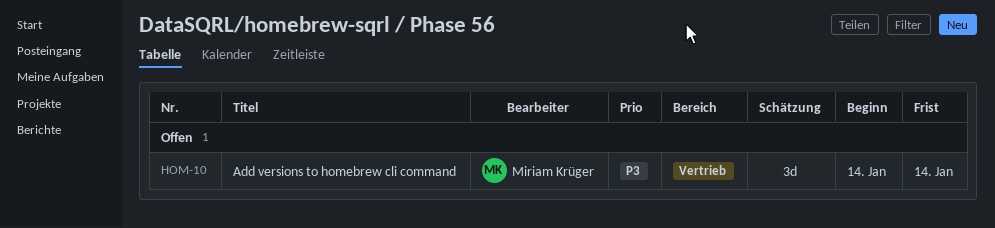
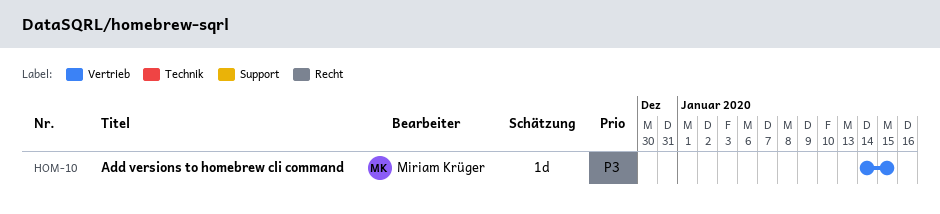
HOM-10, estimate: 3d -> 1d
HOM-10, due: Jan 14 -> Jan 15

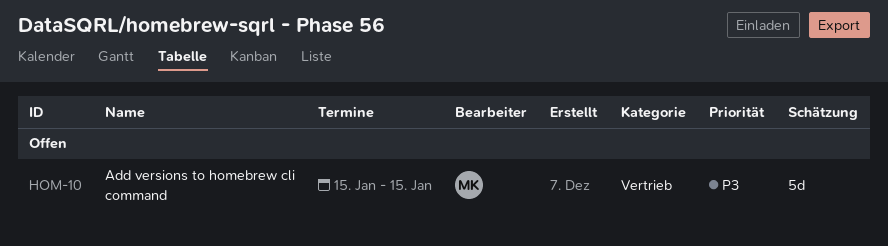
HOM-10, estimate: 1d -> 5d
HOM-10, start: Jan 14 -> Jan 15

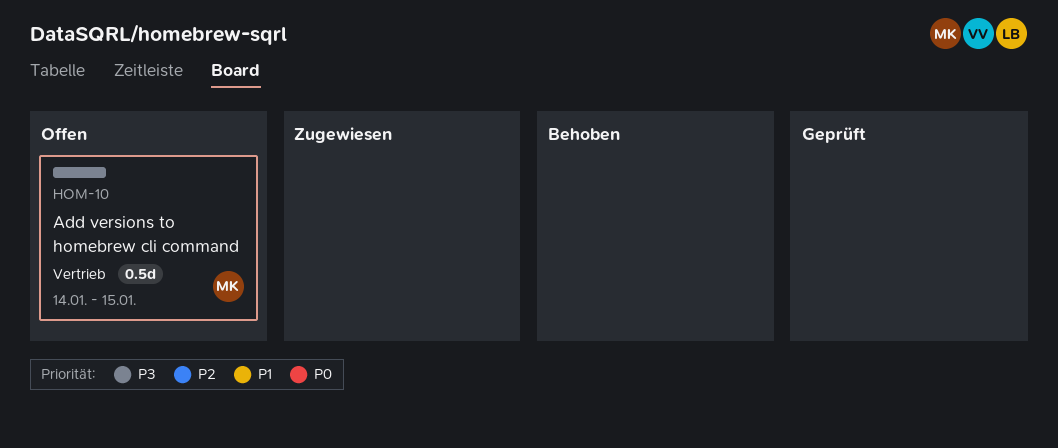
HOM-10, estimate: 5d -> 0.5d
HOM-10, start: Jan 15 -> Jan 14

